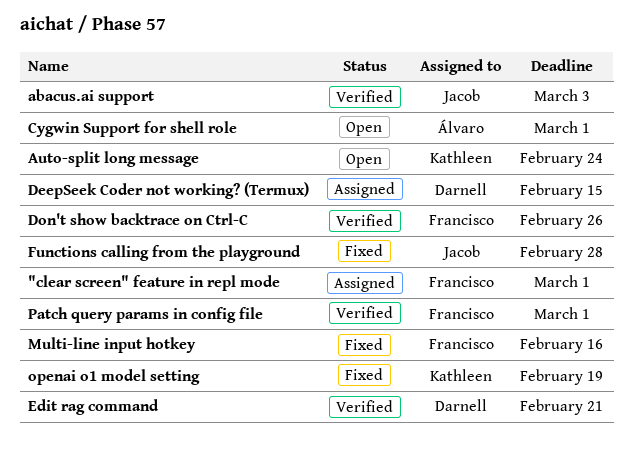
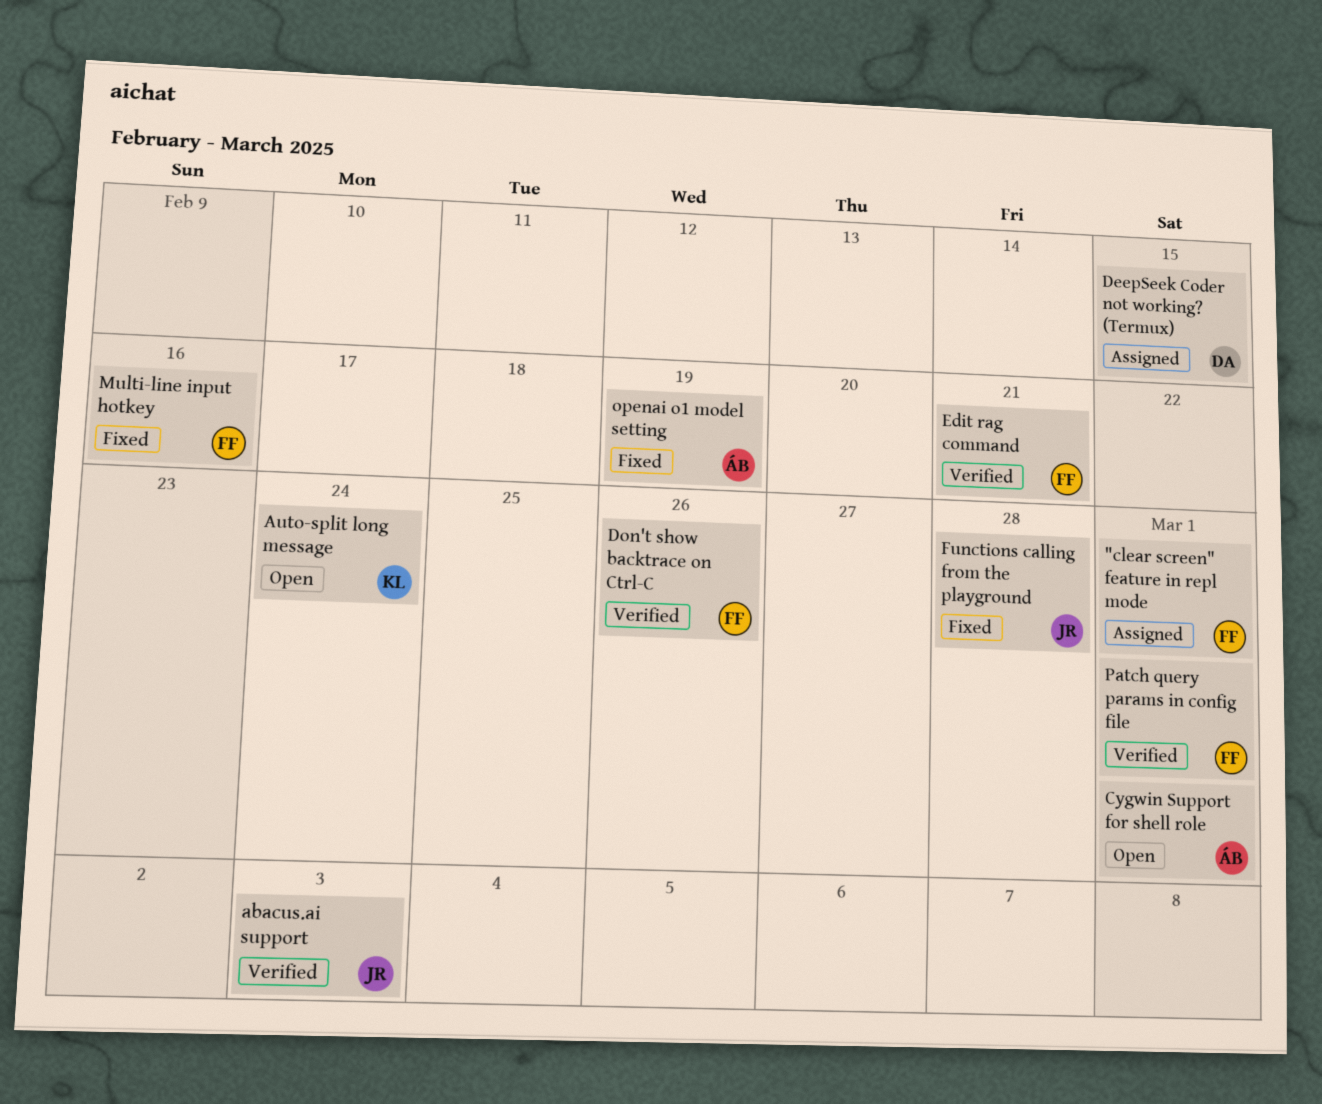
Edit rag command, owner: Darnell -> Francisco
openai o1 model setting, owner: Kathleen -> Álvaro

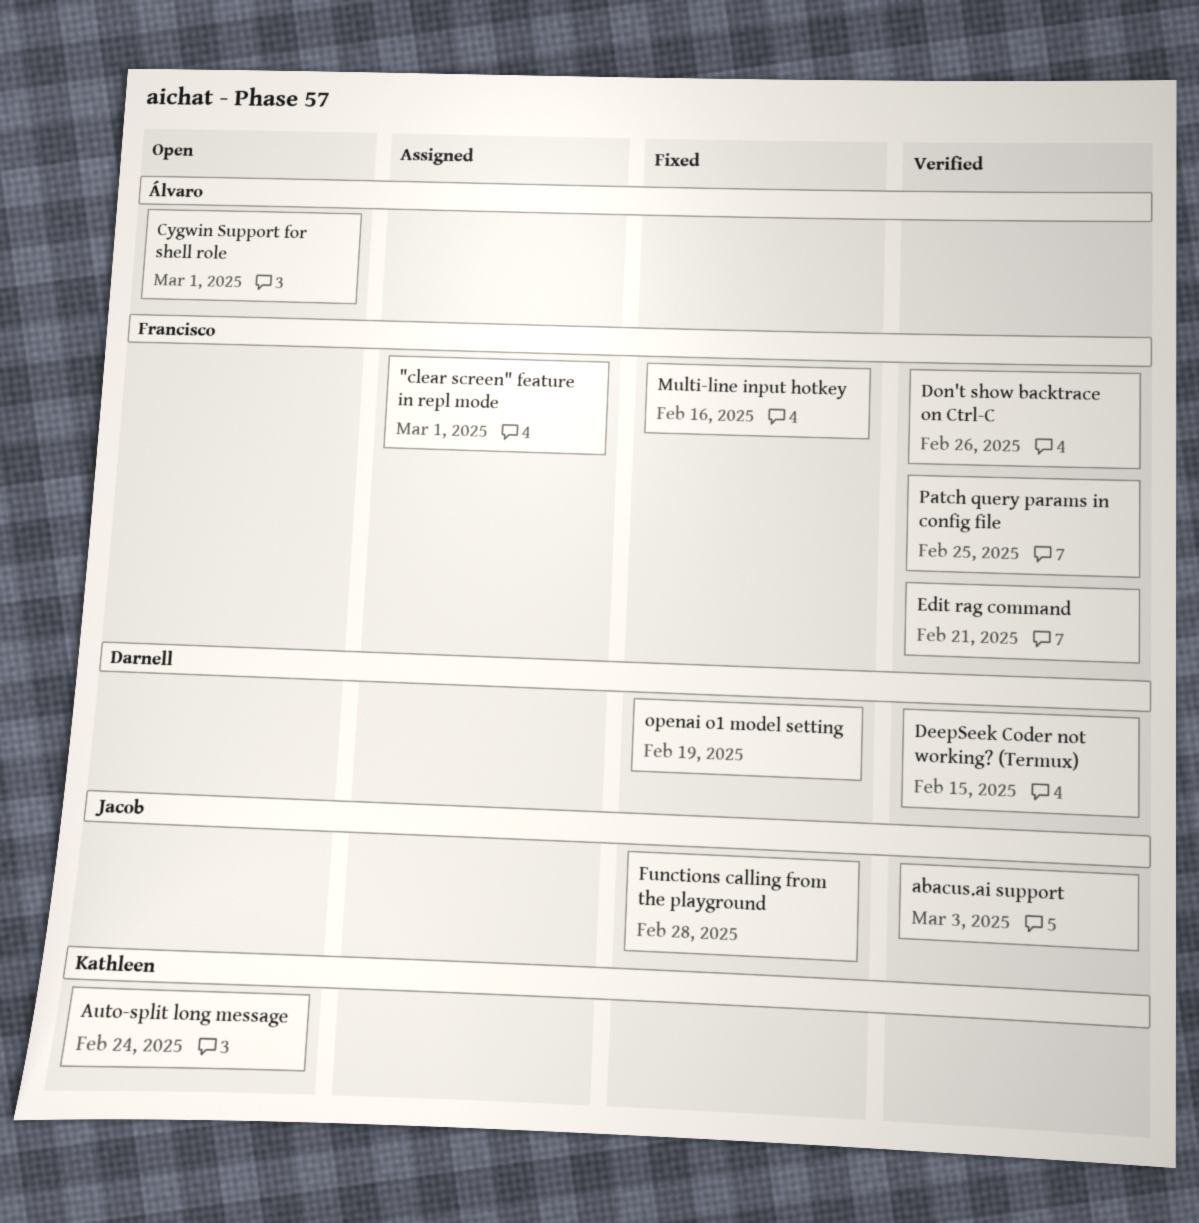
DeepSeek Coder not working? (Termux), status: Assigned -> Verified
openai o1 model setting, owner: Álvaro -> Darnell
Patch query params in config file, due: Mar 1 -> Feb 25

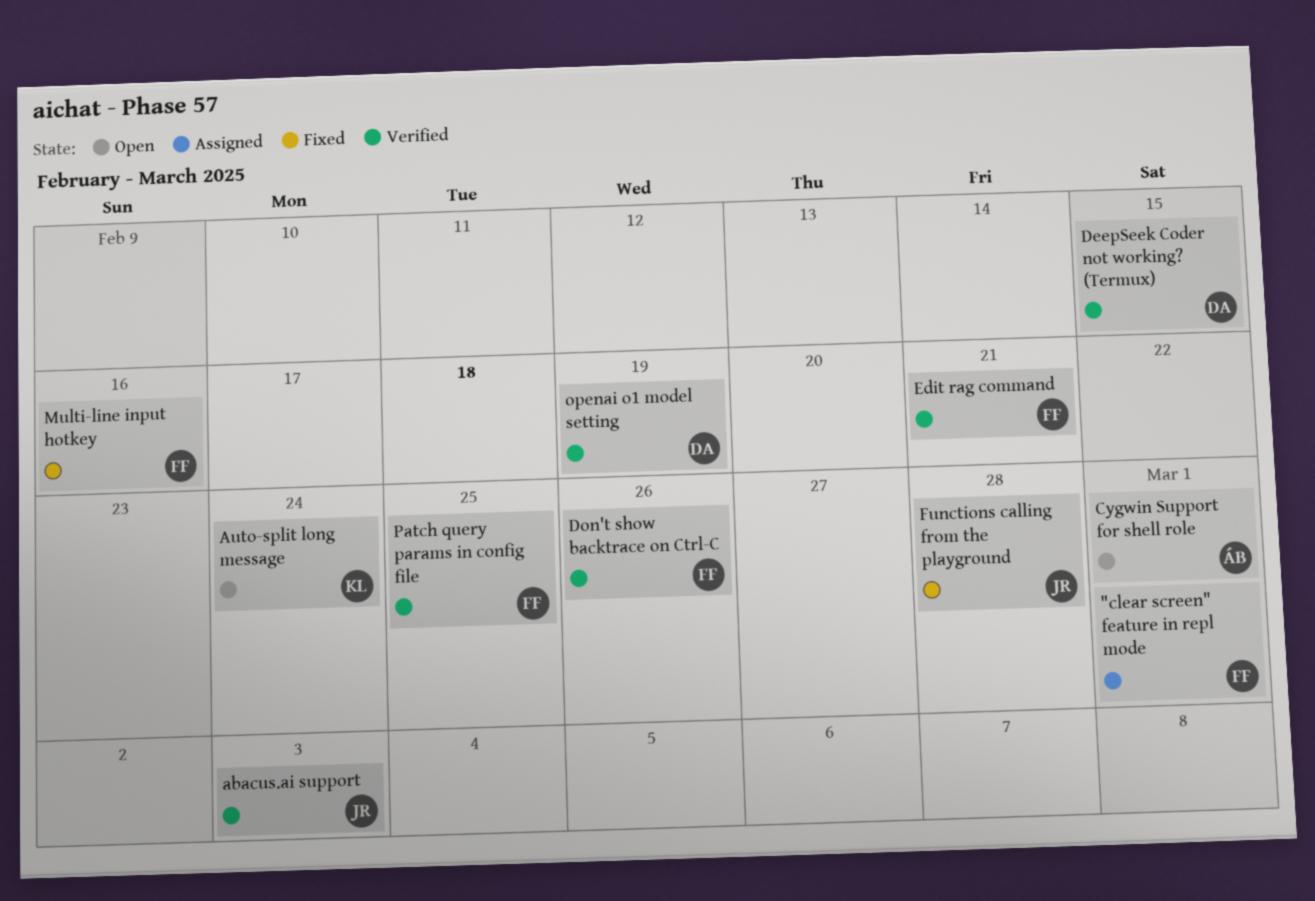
openai o1 model setting, status: Fixed -> Verified

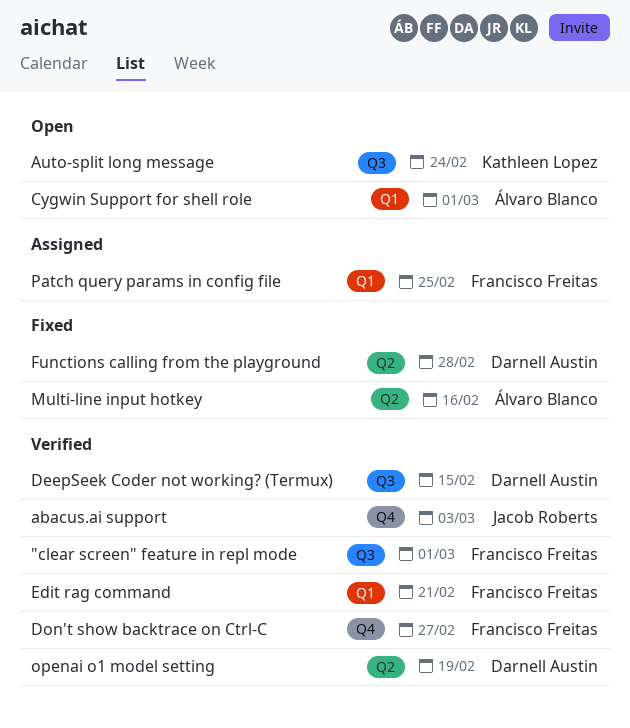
"clear screen" feature in repl mode, status: Assigned -> Verified
Don't show backtrace on Ctrl-C, due: Feb 26 -> Feb 27
Functions calling from the playground, owner: Jacob Roberts -> Darnell Austin
Multi-line input hotkey, owner: Francisco Freitas -> Álvaro Blanco
Patch query params in config file, status: Verified -> Assigned

